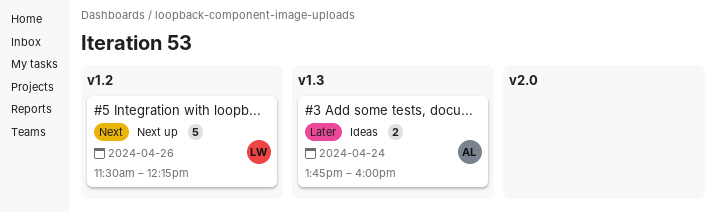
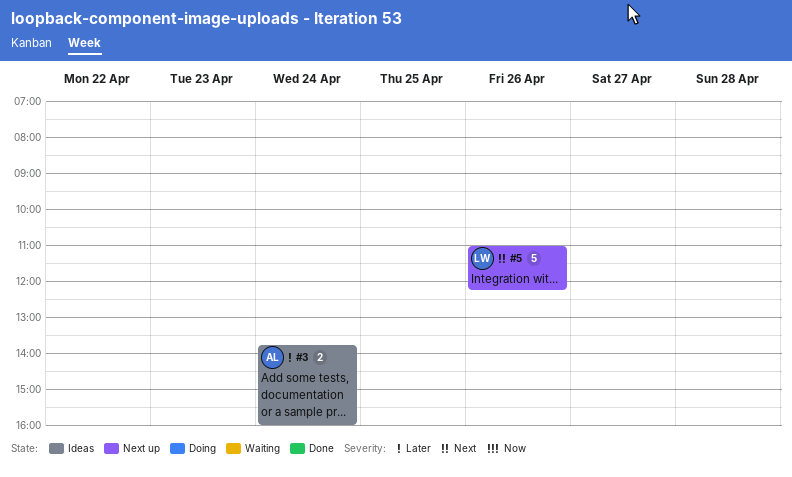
#5, begins: 11:30 -> 11:00

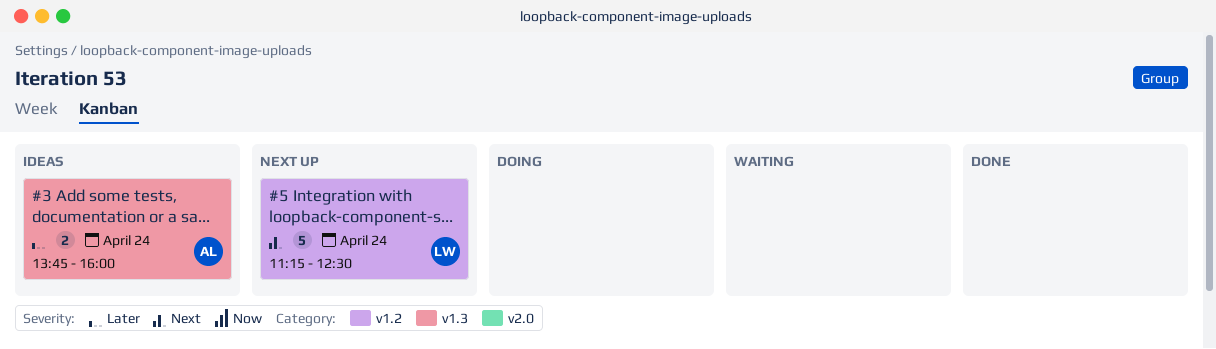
#5, day: Apr 26 -> Apr 24
#5, begins: 11:00 -> 11:15
#5, ends: 12:15 -> 12:30

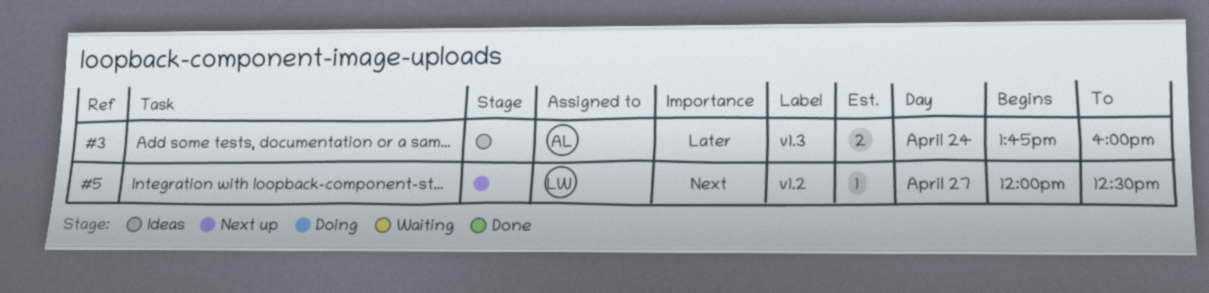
#5, estimate: 5 -> 1
#5, day: Apr 24 -> Apr 27
#5, begins: 11:15 -> 12:00

